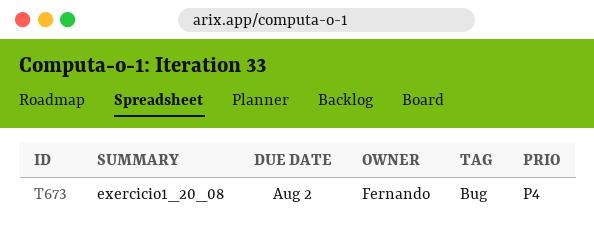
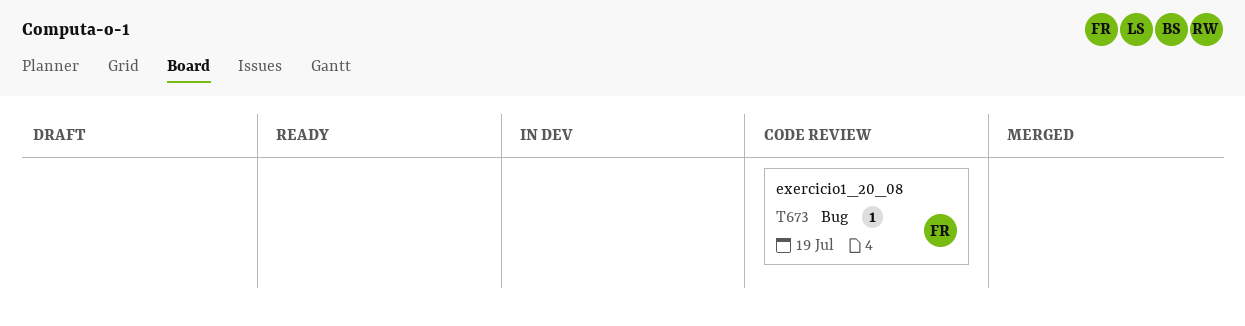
T673, due: Aug 2 -> Jul 19

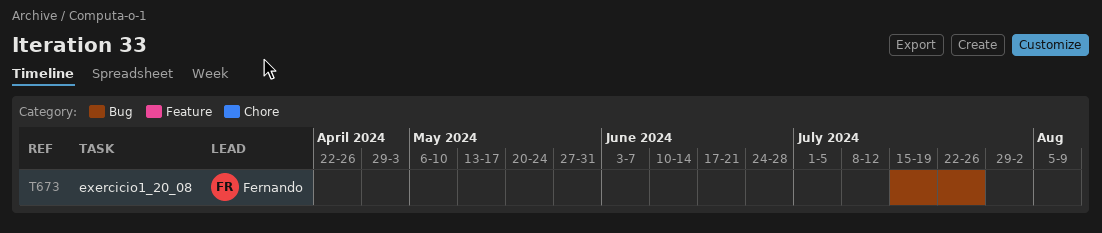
T673, due: Jul 19 -> Jul 26

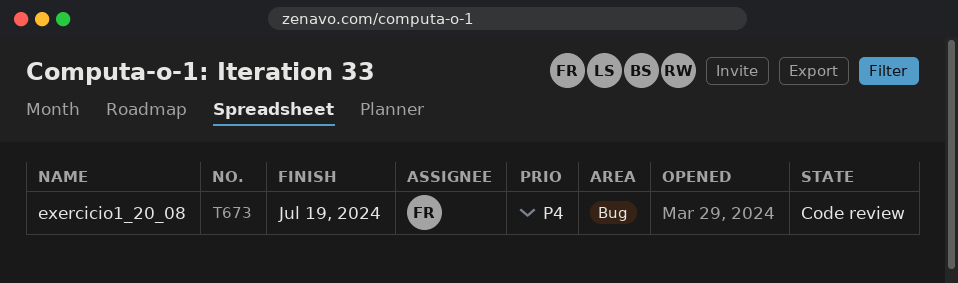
T673, due: Jul 26 -> Jul 19

